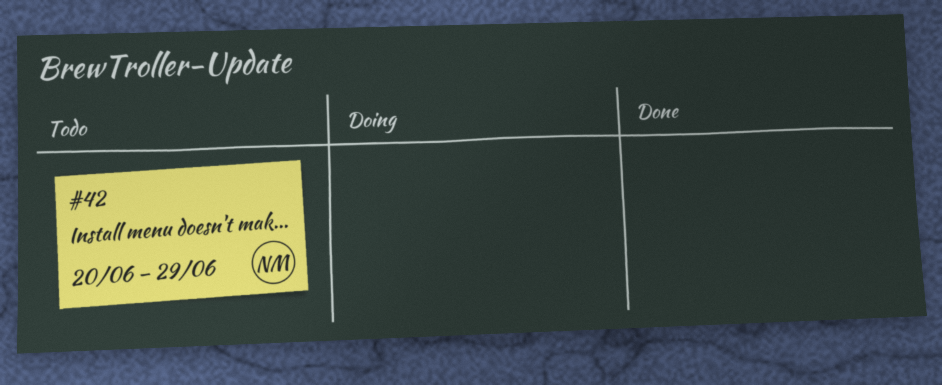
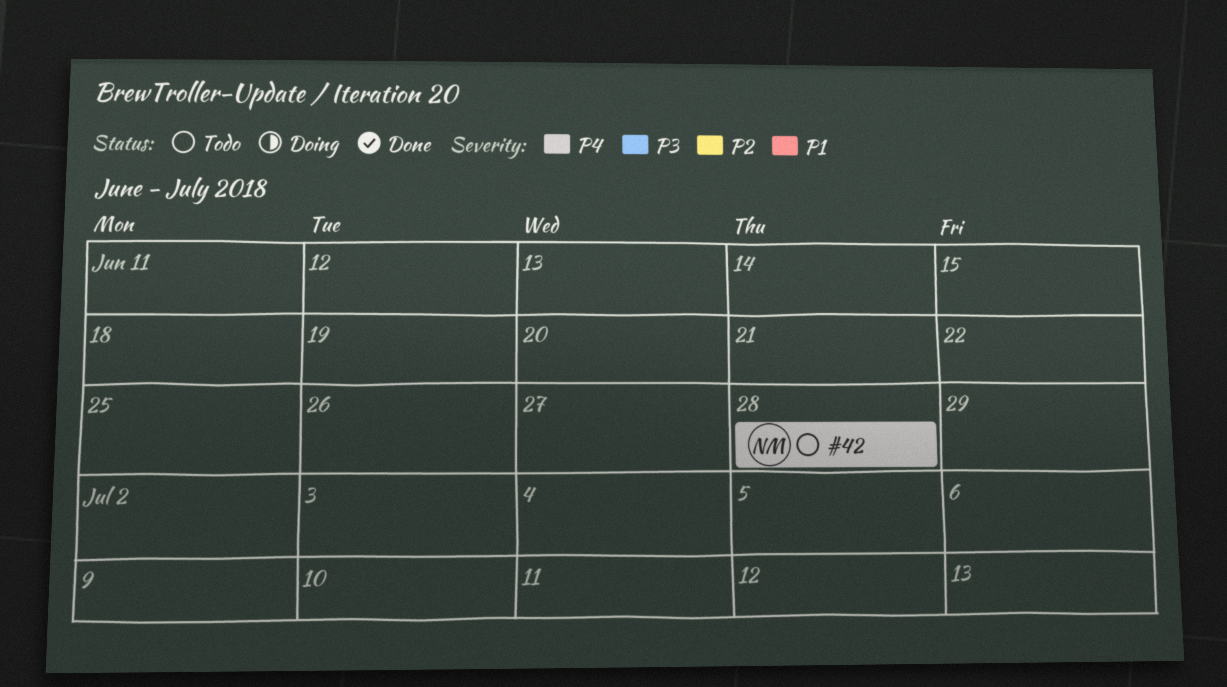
#42, start: Jun 20 -> Jun 28
#42, due: Jun 29 -> Jun 28

